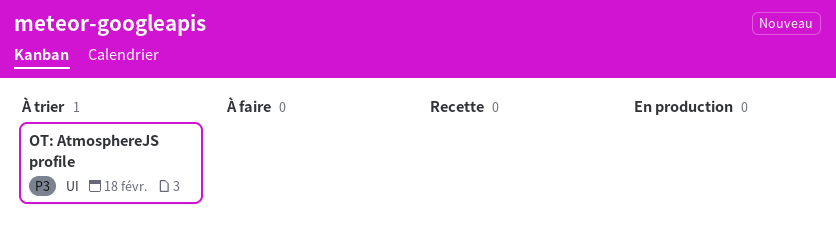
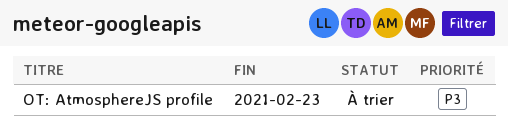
OT: AtmosphereJS profile, due: Feb 18 -> Feb 23

